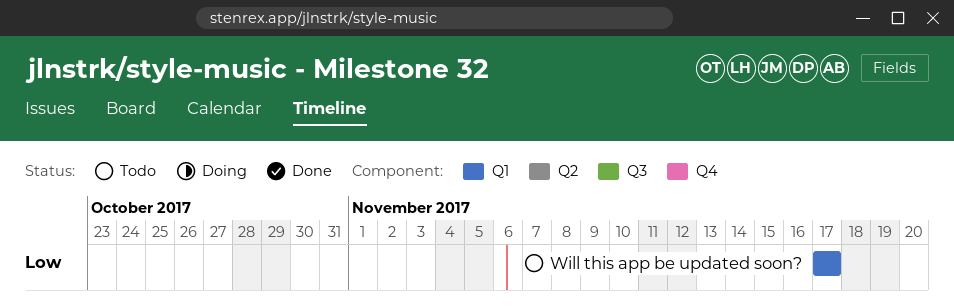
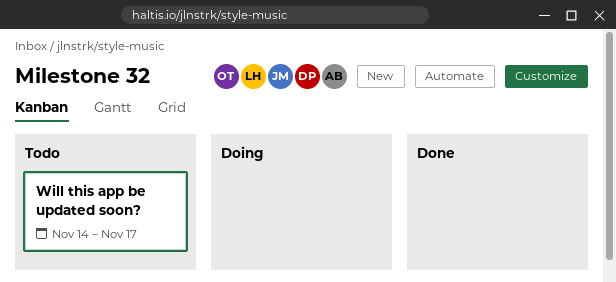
Will this app be updated soon?, start: Nov 17 -> Nov 14

